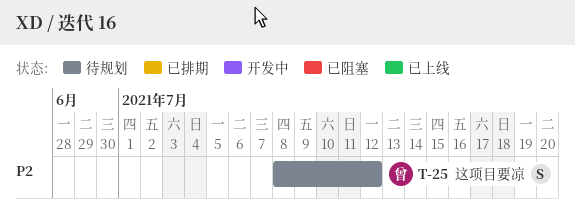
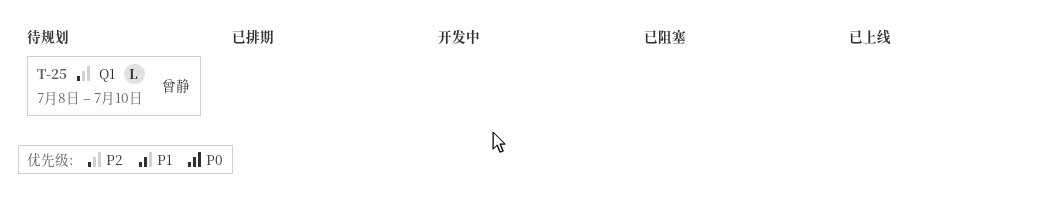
T-25, estimate: S -> L
T-25, due: Jul 12 -> Jul 10

